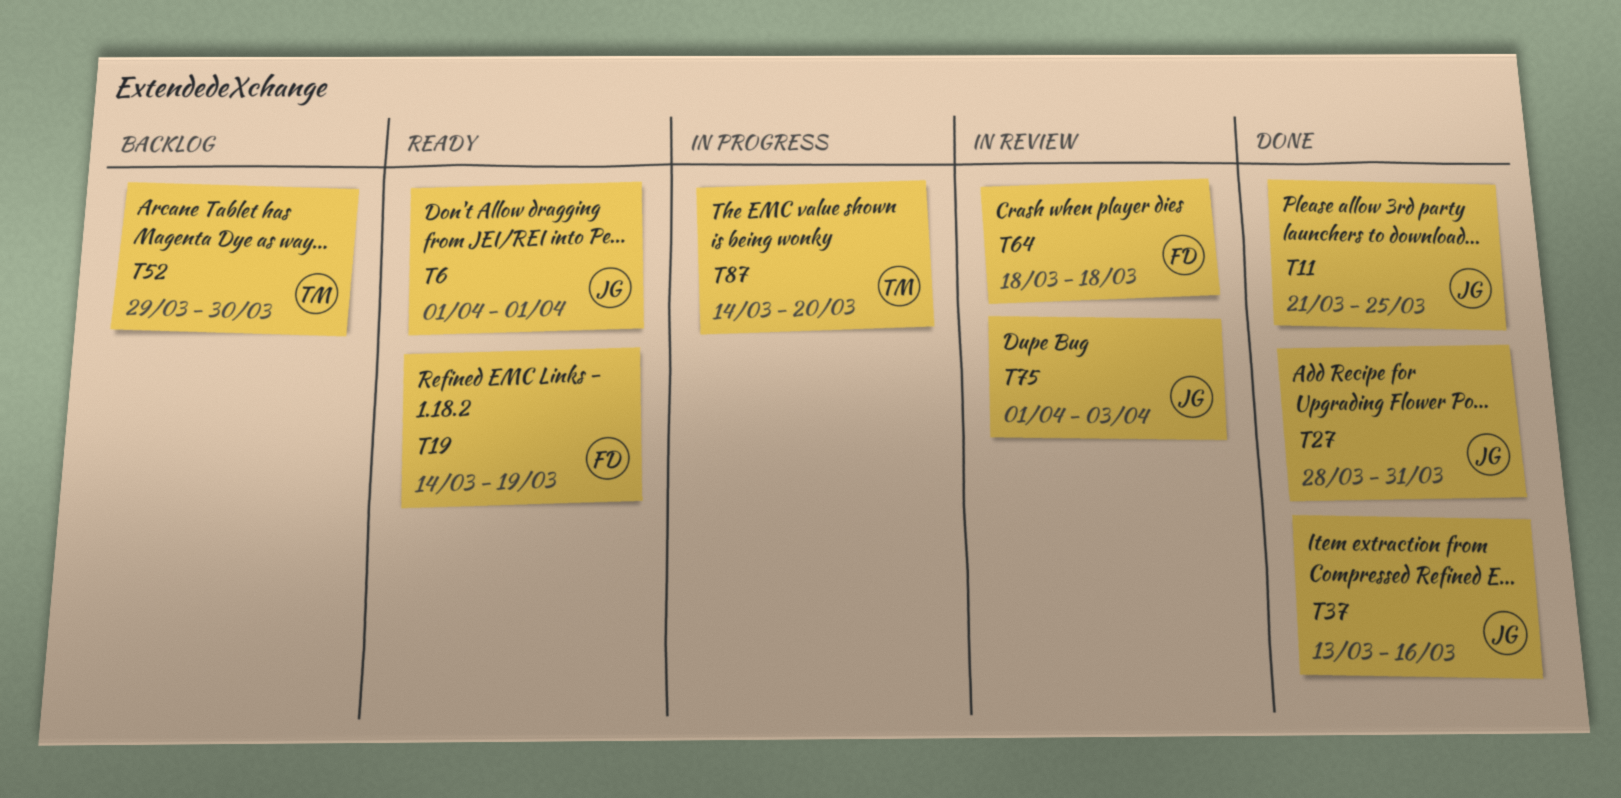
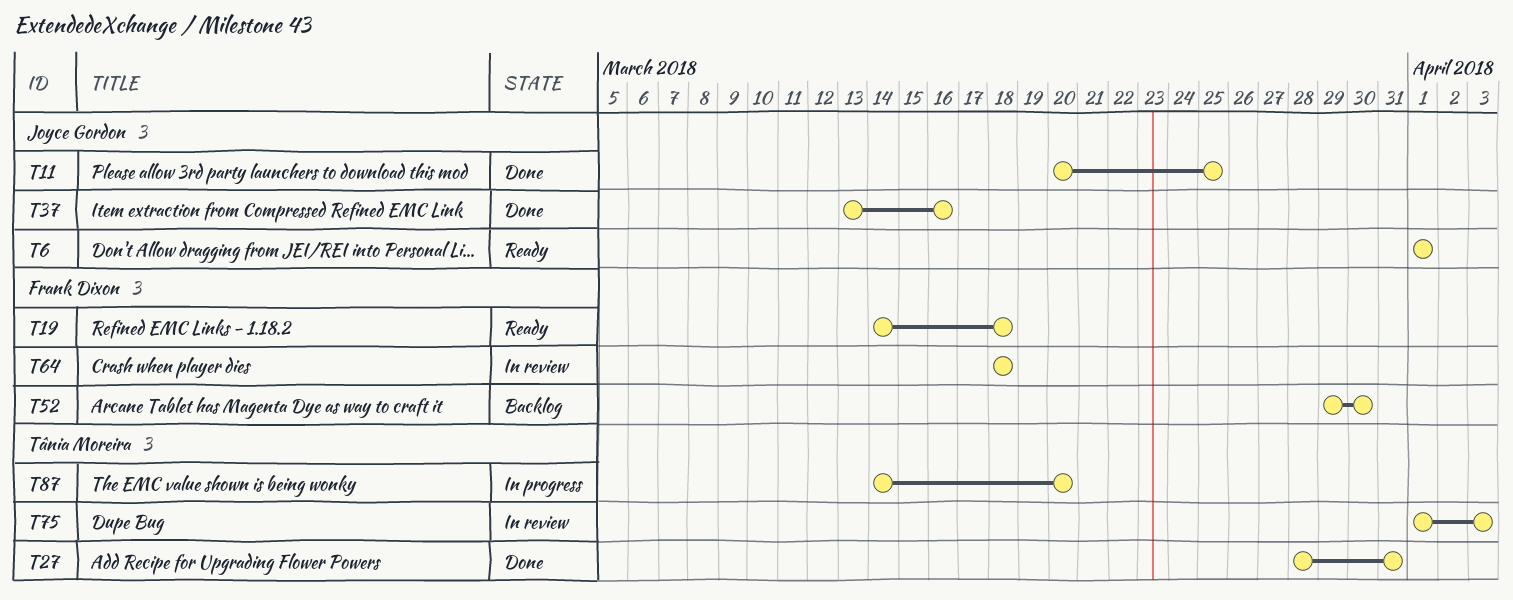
T11, start: Mar 21 -> Mar 20
T19, due: Mar 19 -> Mar 18
T27, owner: Joyce Gordon -> Tânia Moreira
T52, owner: Tânia Moreira -> Frank Dixon
T75, owner: Joyce Gordon -> Tânia Moreira

